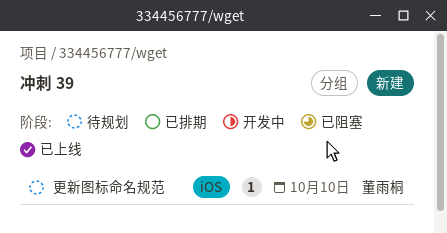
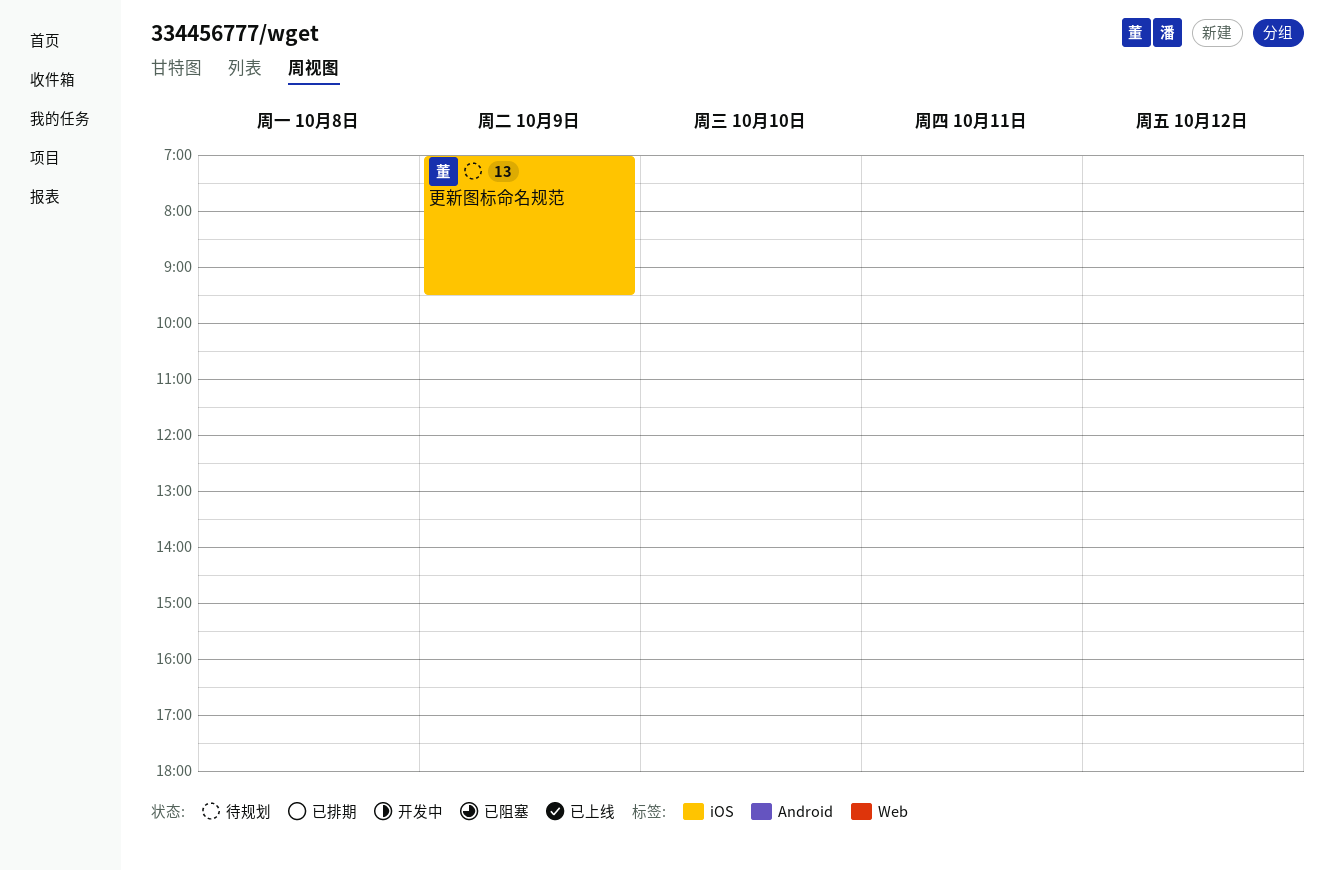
更新图标命名规范, estimate: 1 -> 13
更新图标命名规范, day: Oct 10 -> Oct 9

